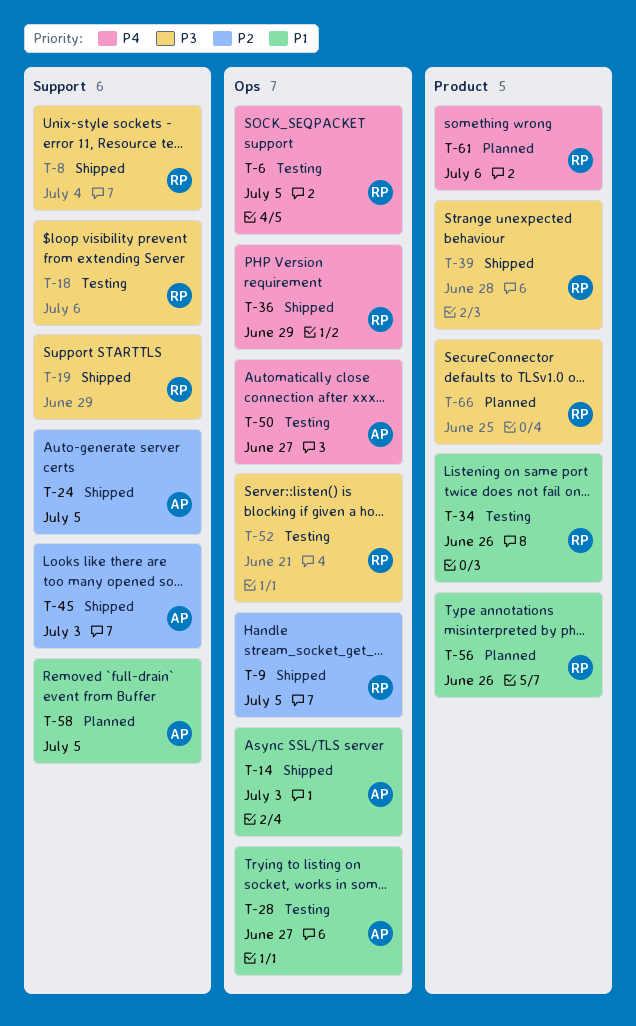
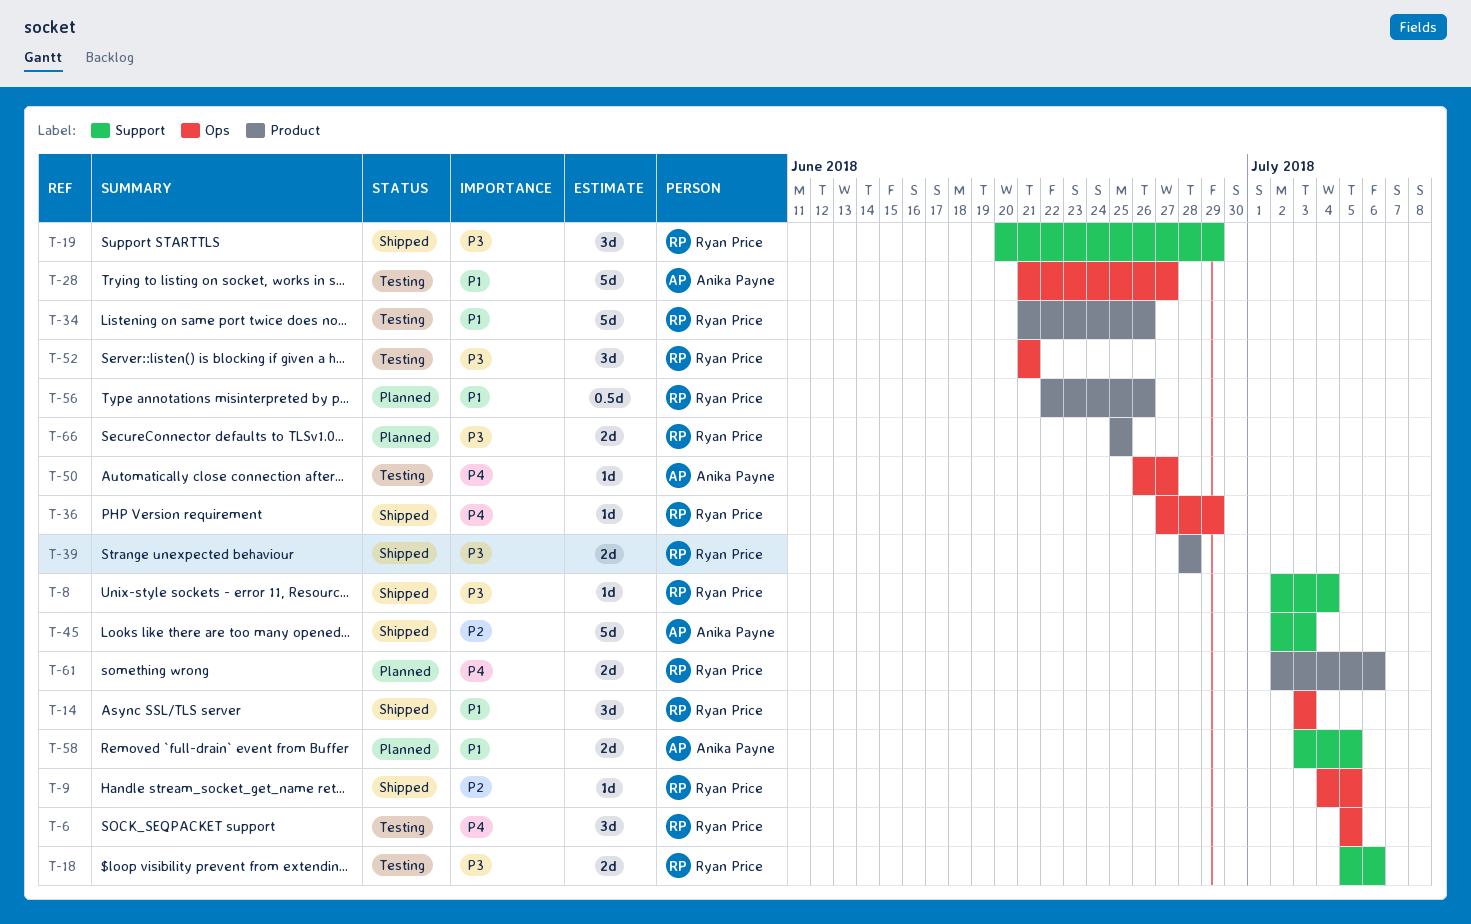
T-14, owner: Anika Payne -> Ryan Price
T-24: present -> none

